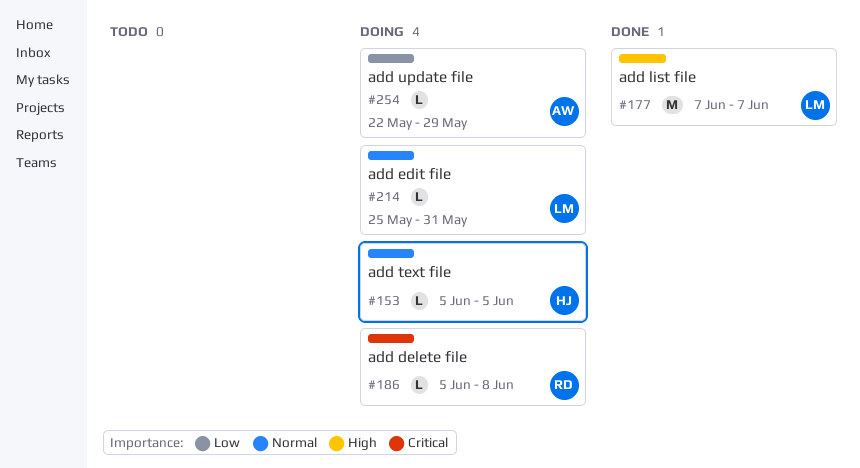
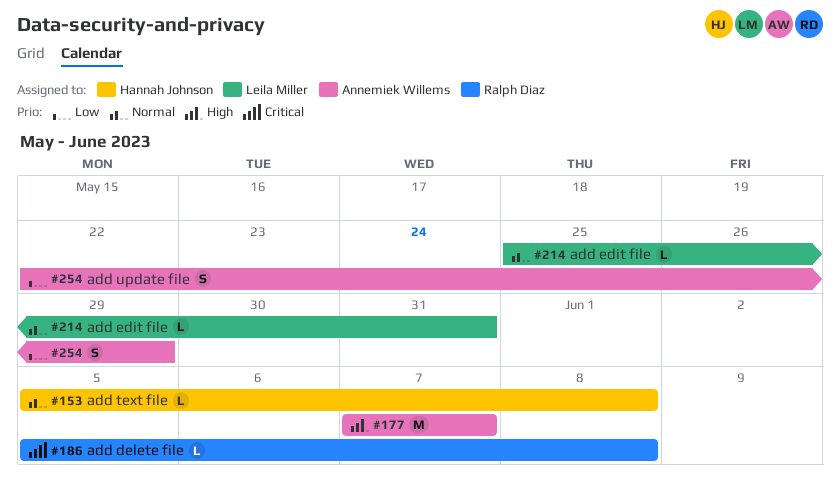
#153, due: Jun 5 -> Jun 8
#177, owner: Leila Miller -> Annemiek Willems
#254, estimate: L -> S

